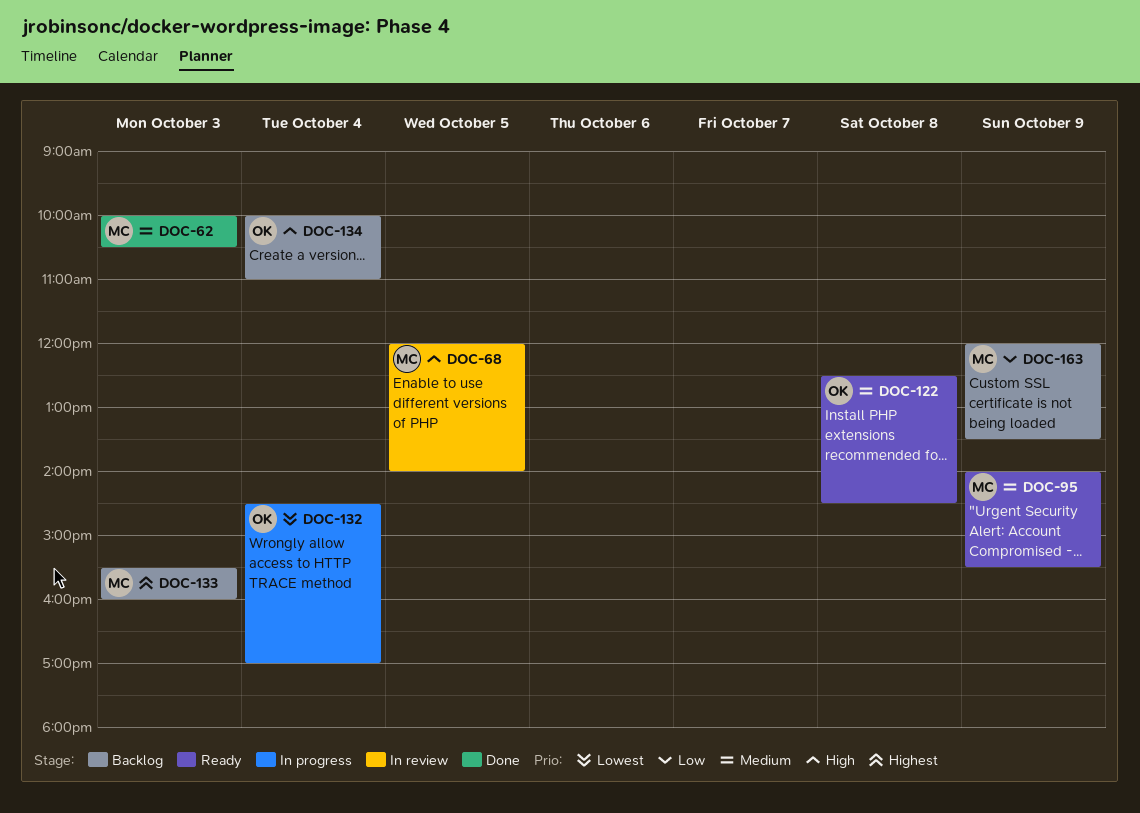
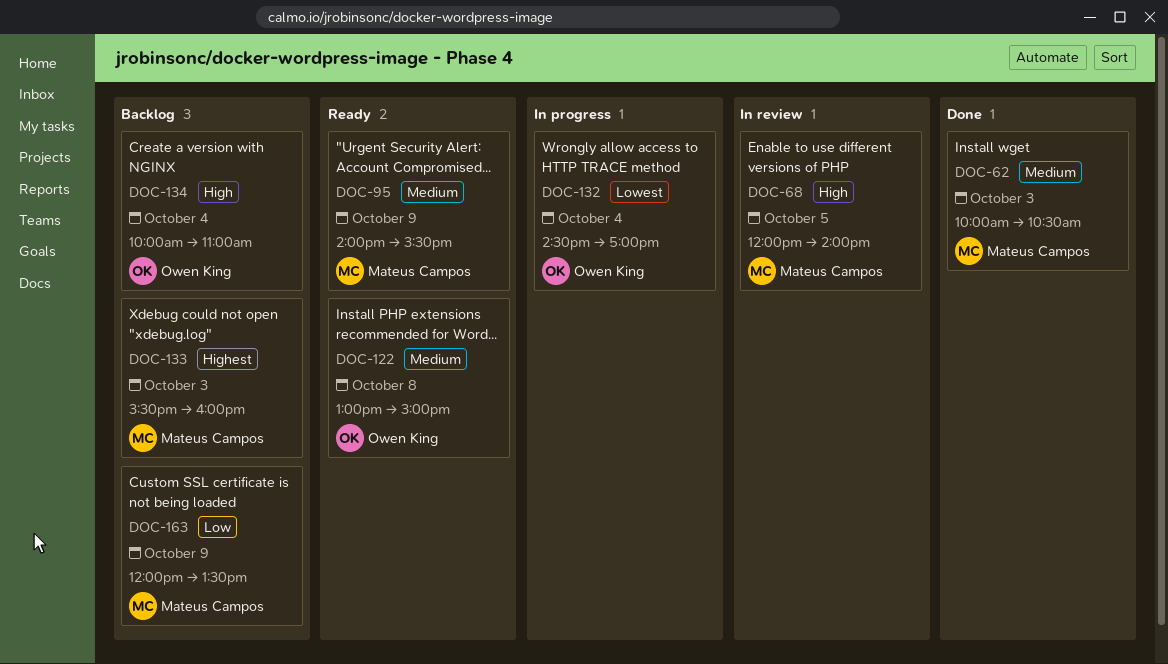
DOC-122, begins: 12:30 -> 13:00
DOC-122, ends: 14:30 -> 15:00

